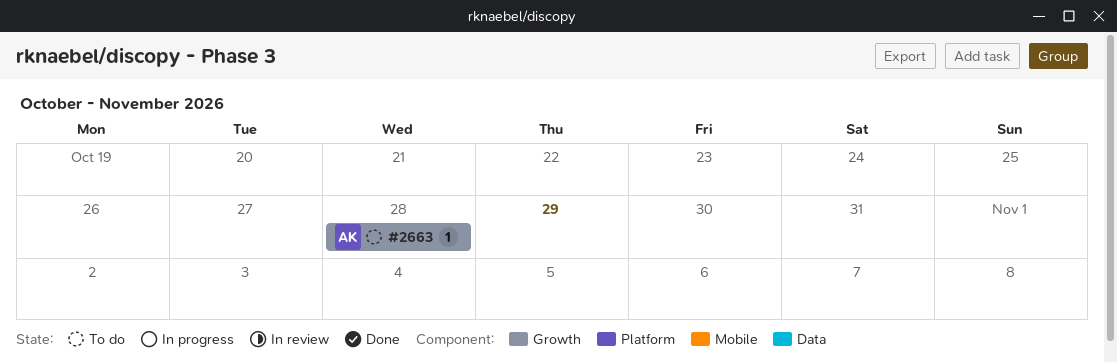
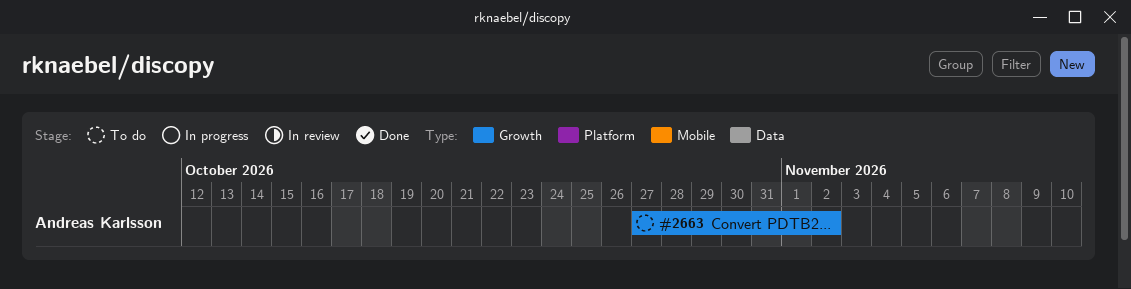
#2663, start: Oct 28 -> Oct 27
#2663, due: Oct 28 -> Nov 2

